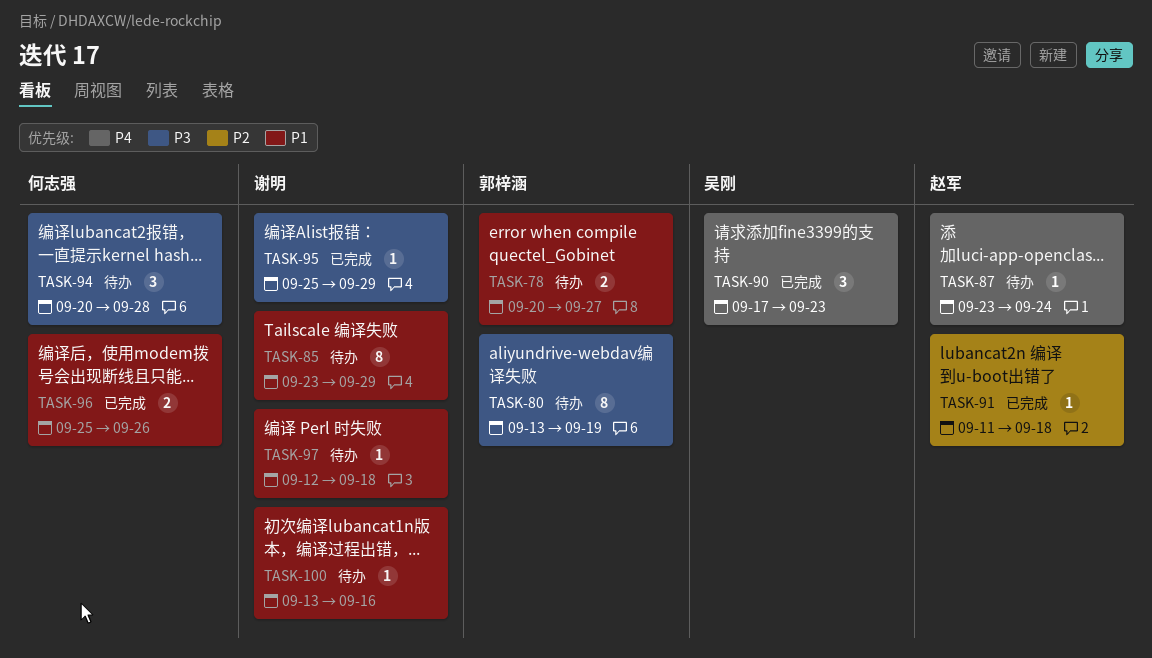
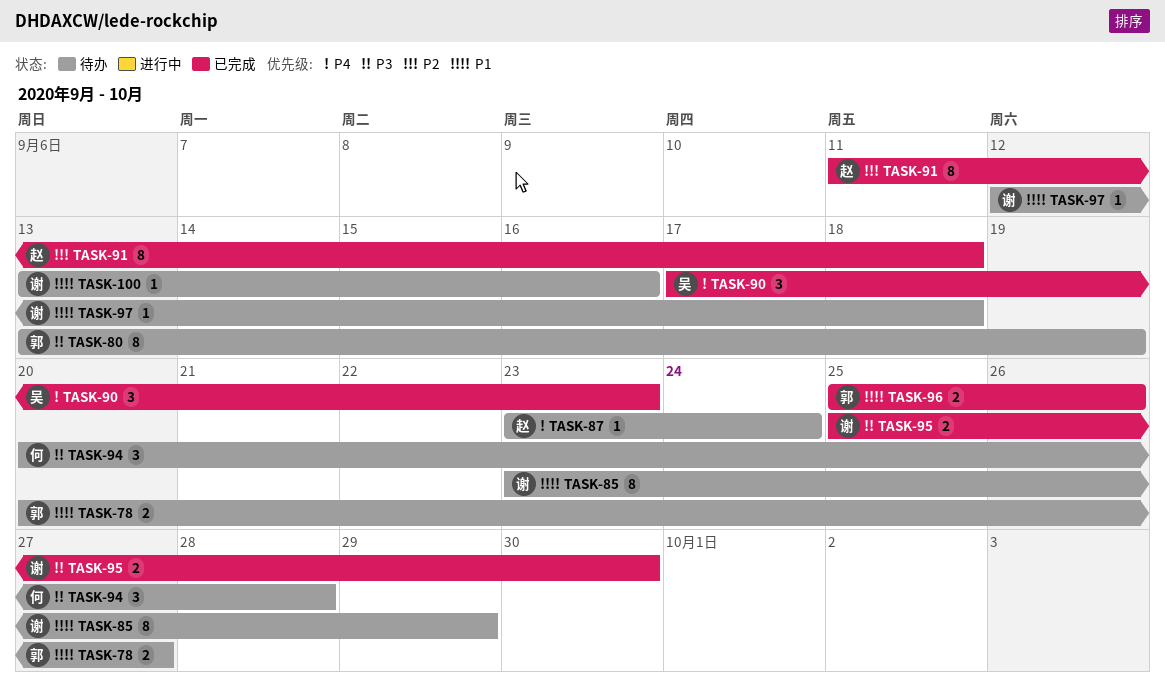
TASK-91, estimate: 1 -> 8
TASK-95, estimate: 1 -> 2
TASK-95, due: Sep 29 -> Sep 30
TASK-96, owner: 何志强 -> 郭梓涵

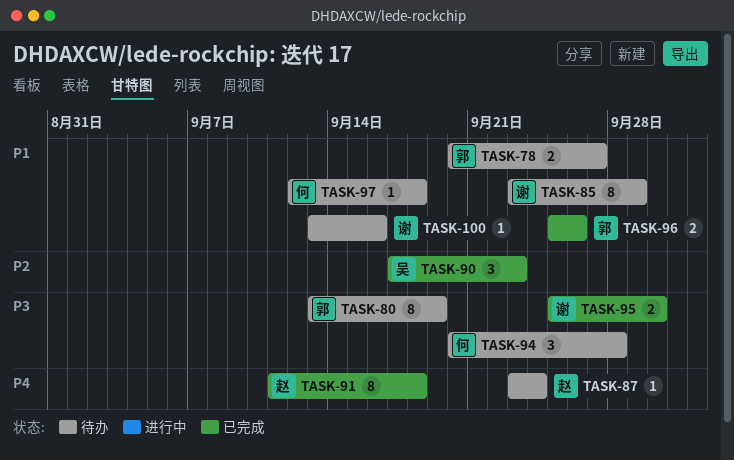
TASK-90, priority: P4 -> P2
TASK-91, priority: P2 -> P4
TASK-97, owner: 谢 -> 何

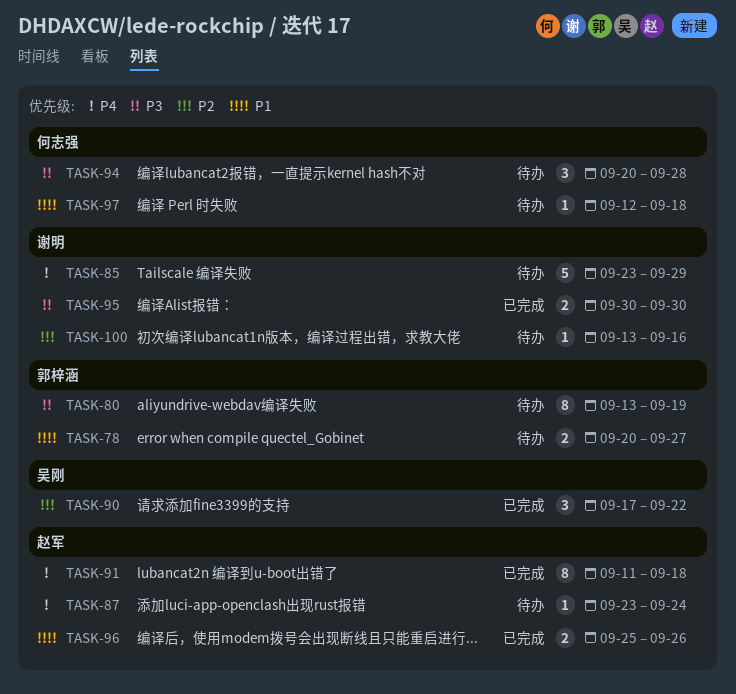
TASK-85, priority: P1 -> P4
TASK-85, estimate: 8 -> 5
TASK-90, due: Sep 23 -> Sep 22
TASK-95, start: Sep 25 -> Sep 30
TASK-96, owner: 郭梓涵 -> 赵军
TASK-100, priority: P1 -> P2

